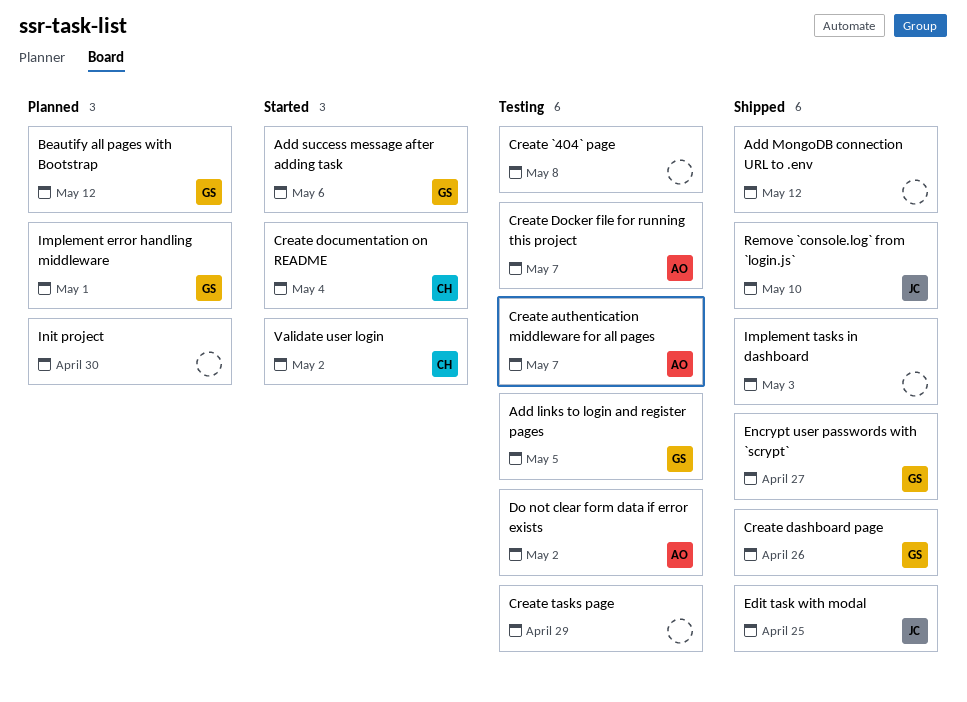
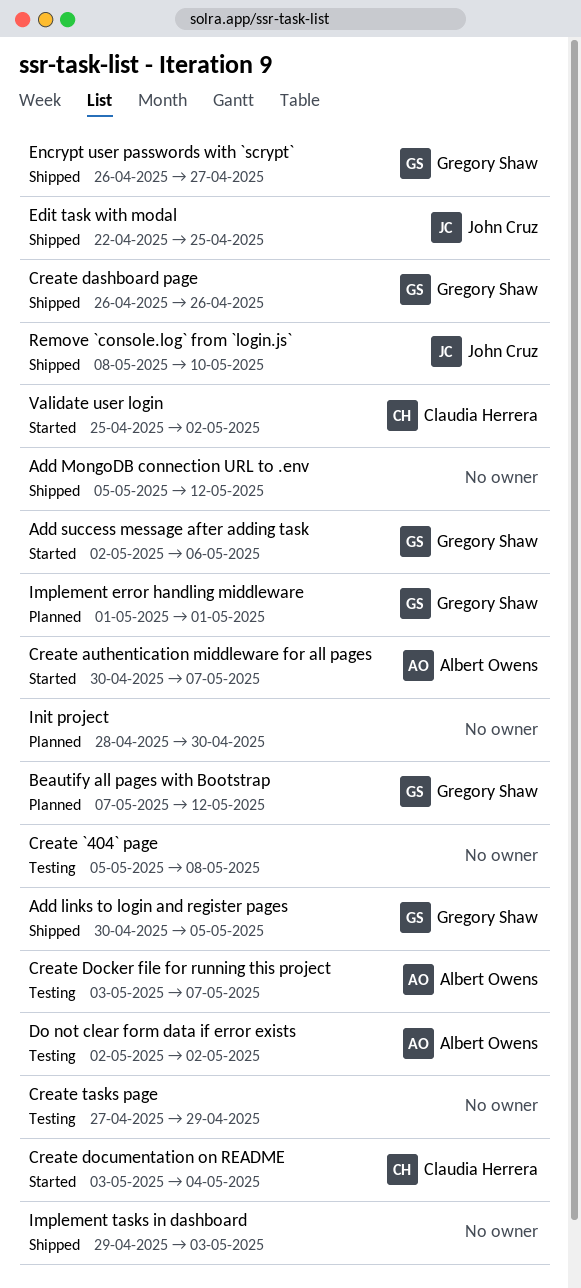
Add links to login and register pages, status: Testing -> Shipped
Create authentication middleware for all pages, status: Testing -> Started

